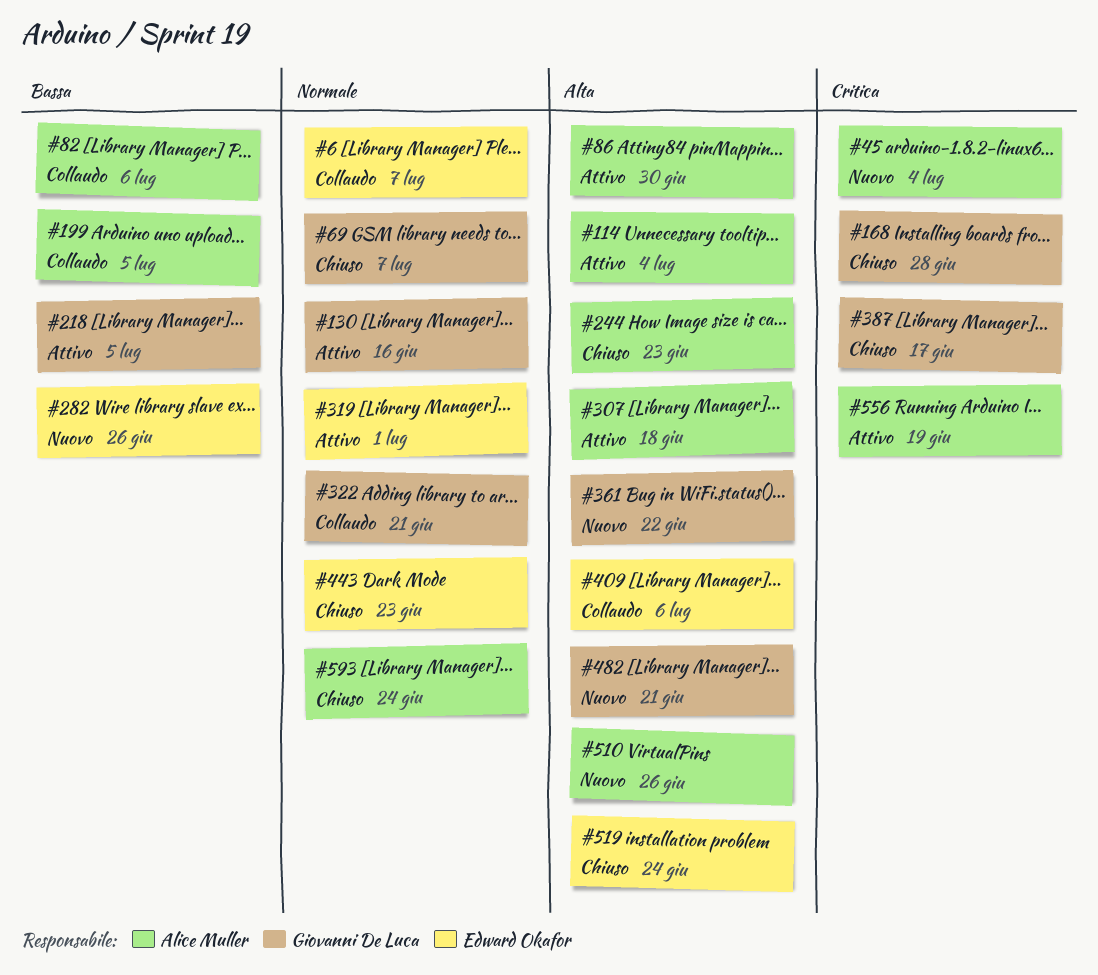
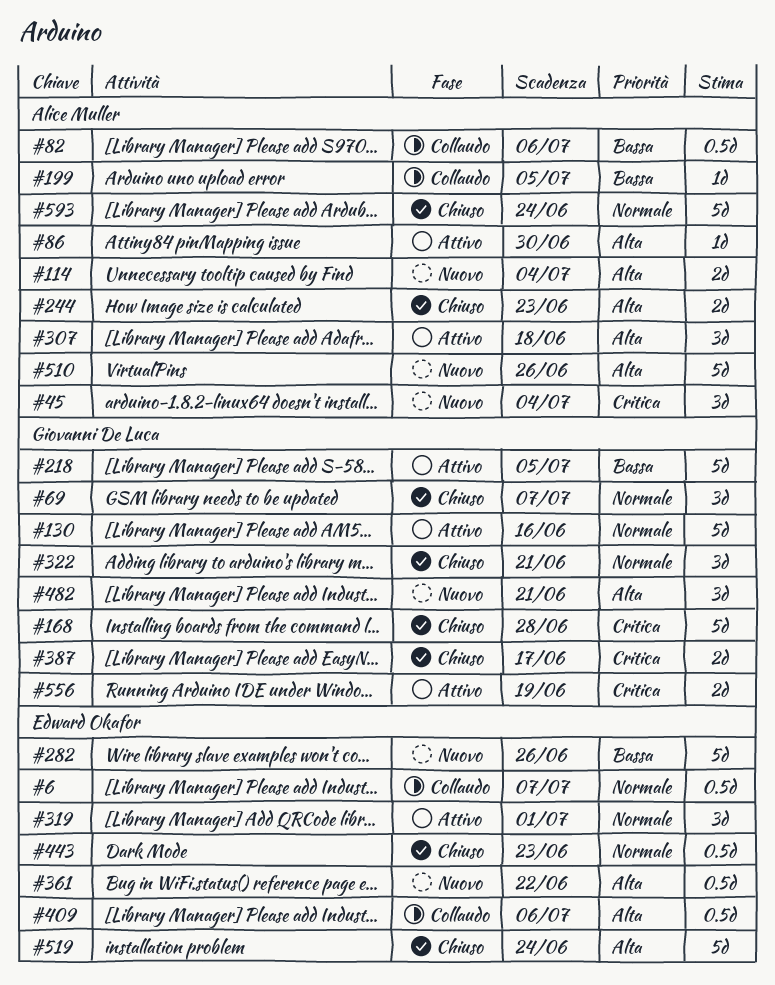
#114, status: Attivo -> Nuovo
#322, status: Collaudo -> Chiuso
#361, owner: Giovanni De Luca -> Edward Okafor
#556, owner: Alice Muller -> Giovanni De Luca

